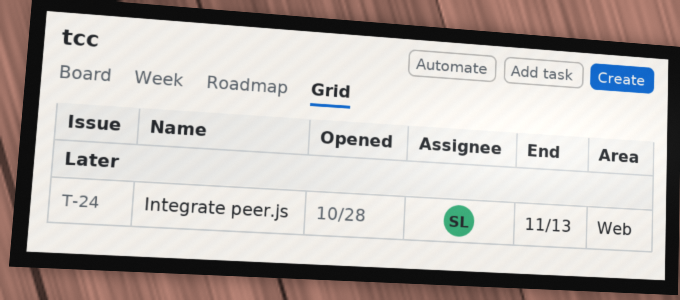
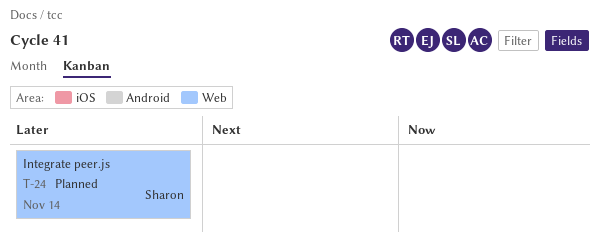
T-24, due: Nov 13 -> Nov 14

